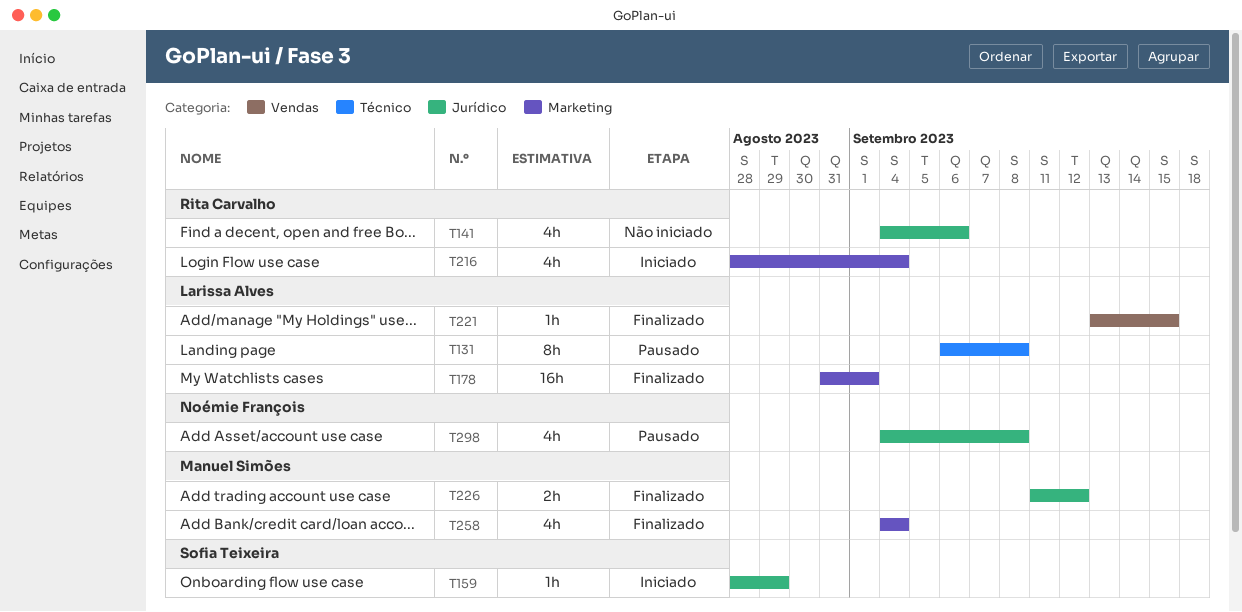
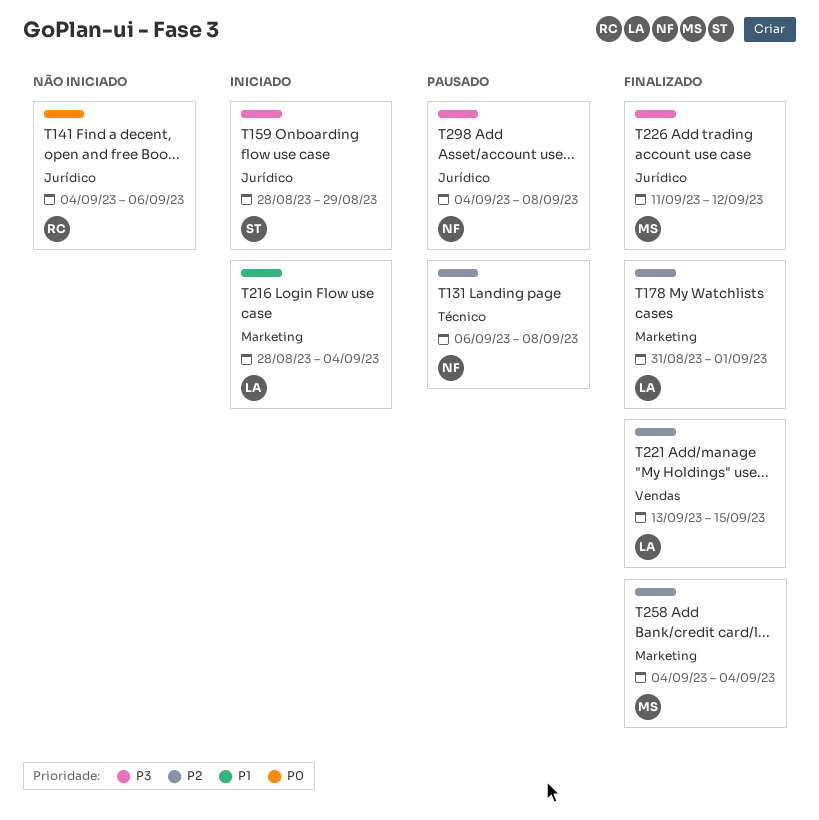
T131, owner: Larissa Alves -> Noémie François
T216, owner: Rita Carvalho -> Larissa Alves

